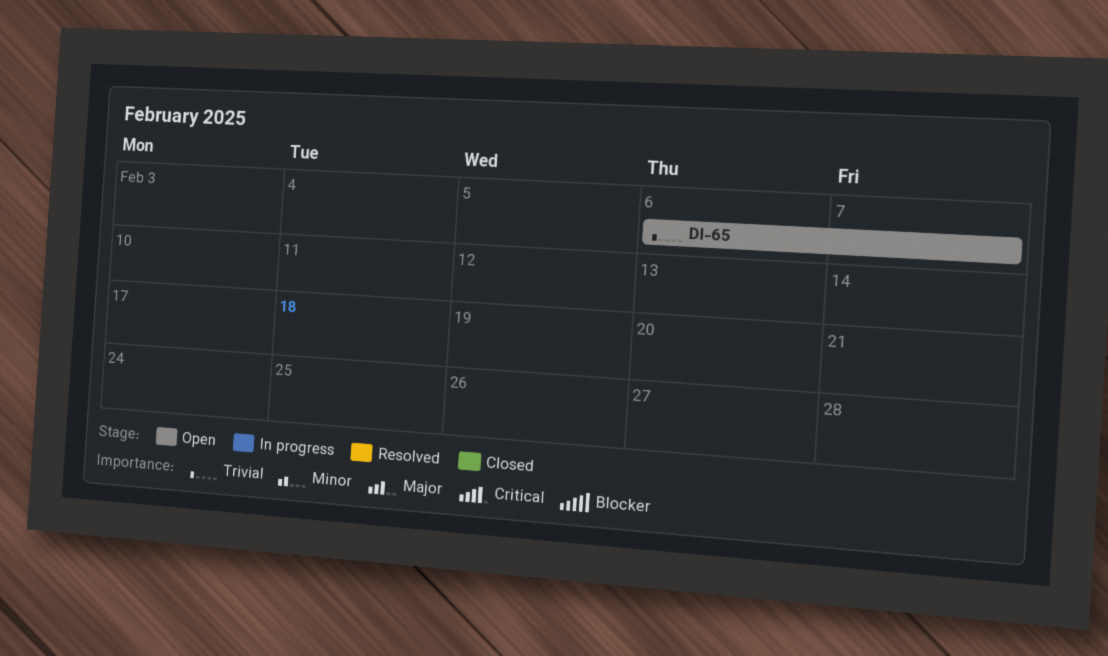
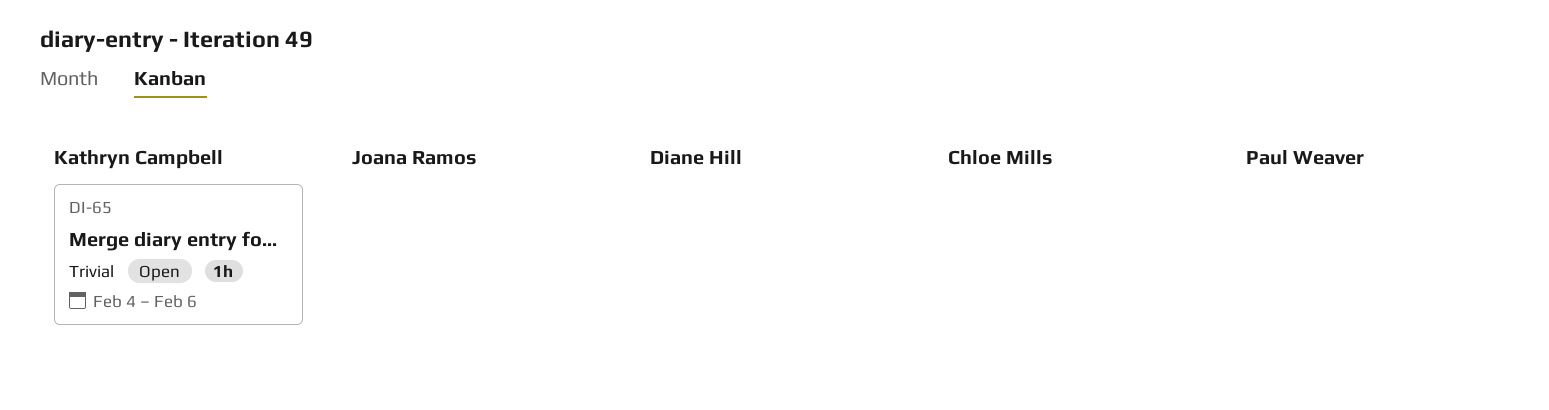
DI-65, start: Feb 6 -> Feb 4
DI-65, due: Feb 7 -> Feb 6

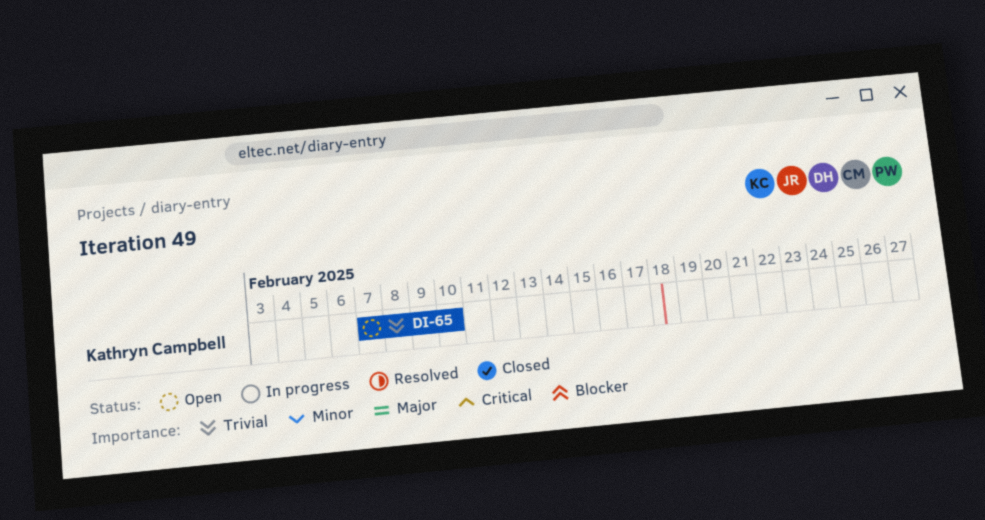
DI-65, start: Feb 4 -> Feb 7
DI-65, due: Feb 6 -> Feb 10

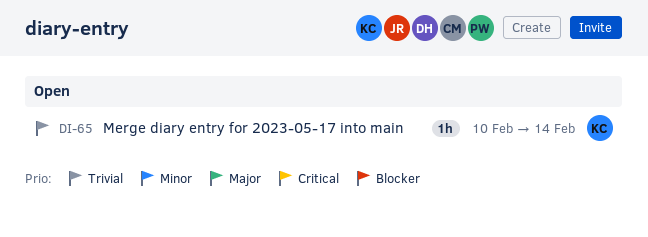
DI-65, start: Feb 7 -> Feb 10
DI-65, due: Feb 10 -> Feb 14

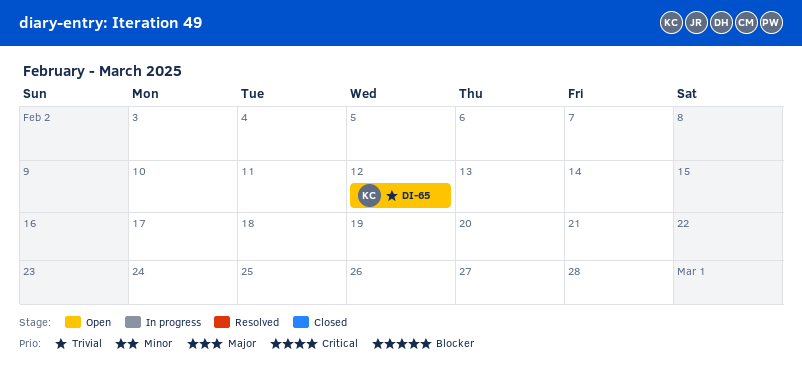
DI-65, start: Feb 10 -> Feb 12
DI-65, due: Feb 14 -> Feb 12

